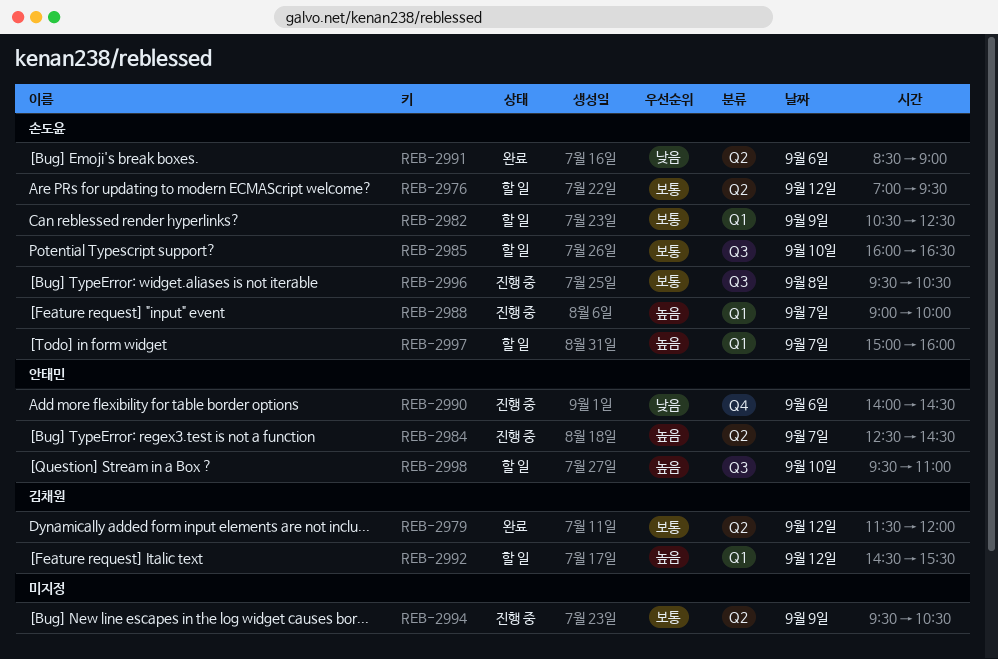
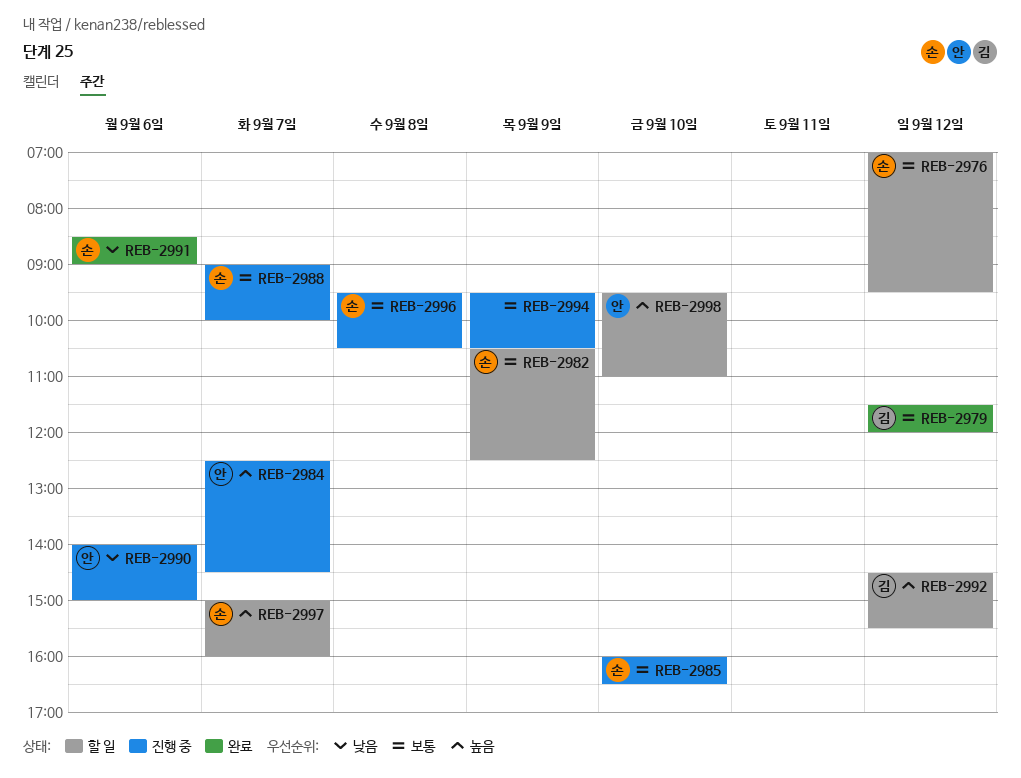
REB-2985, status: 할 일 -> 진행 중
REB-2988, priority: 높음 -> 보통
REB-2990, ends: 14:30 -> 15:00

